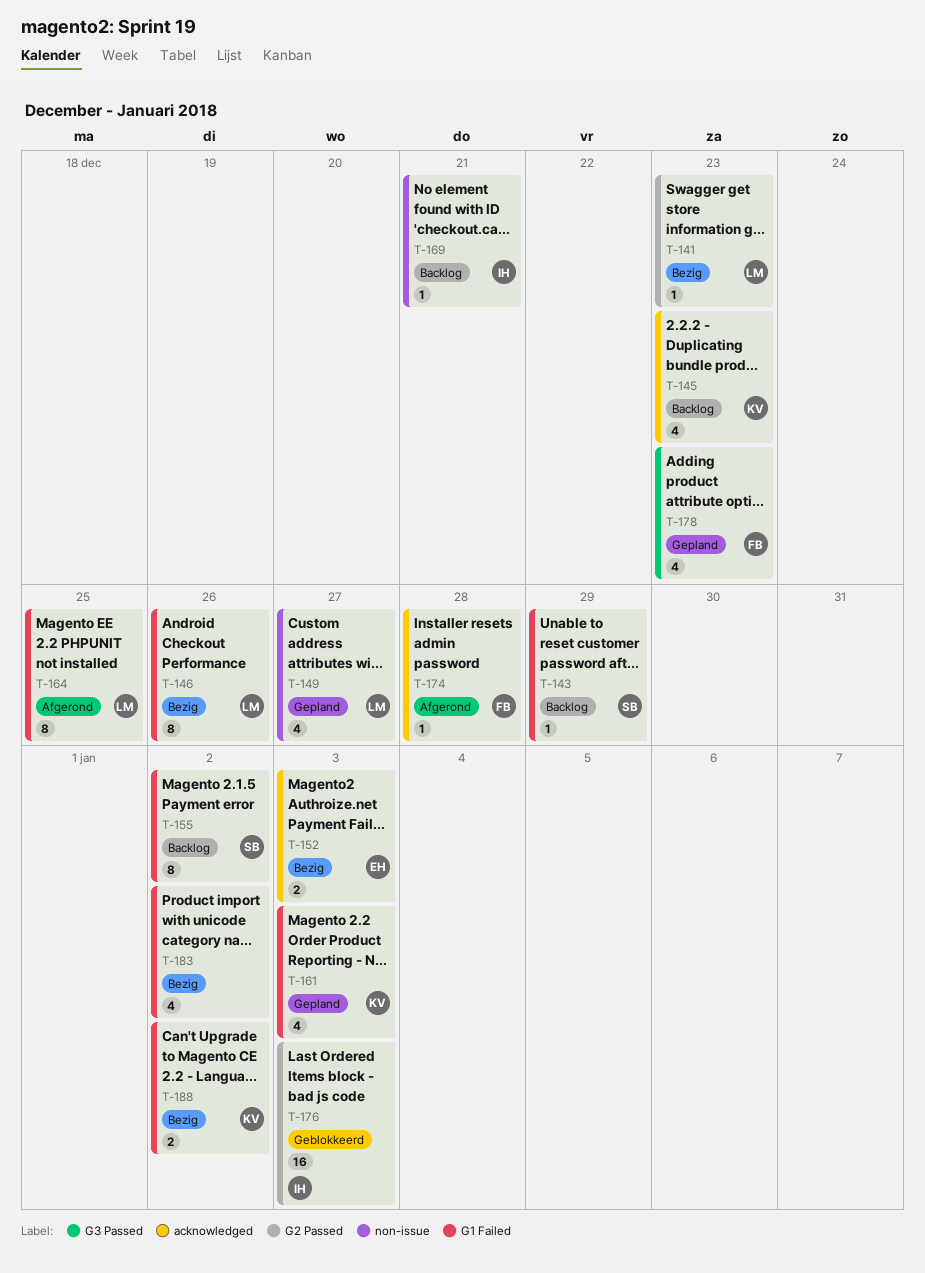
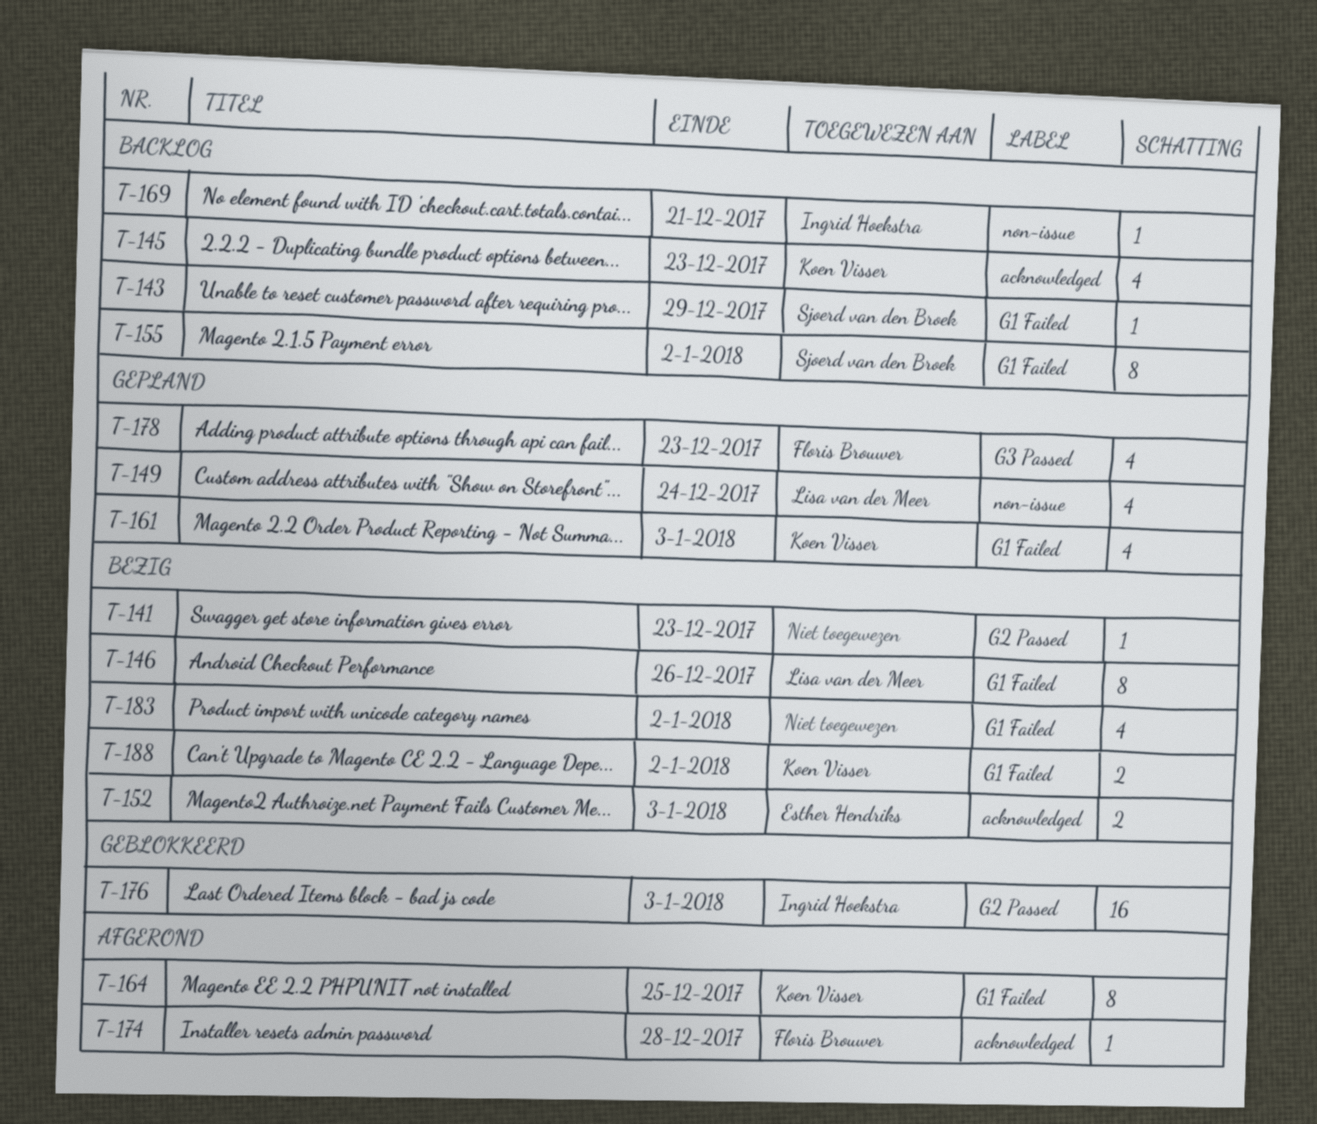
T-141, owner: Lisa van der Meer -> none
T-149, due: Dec 27 -> Dec 24
T-164, owner: Lisa van der Meer -> Koen Visser

